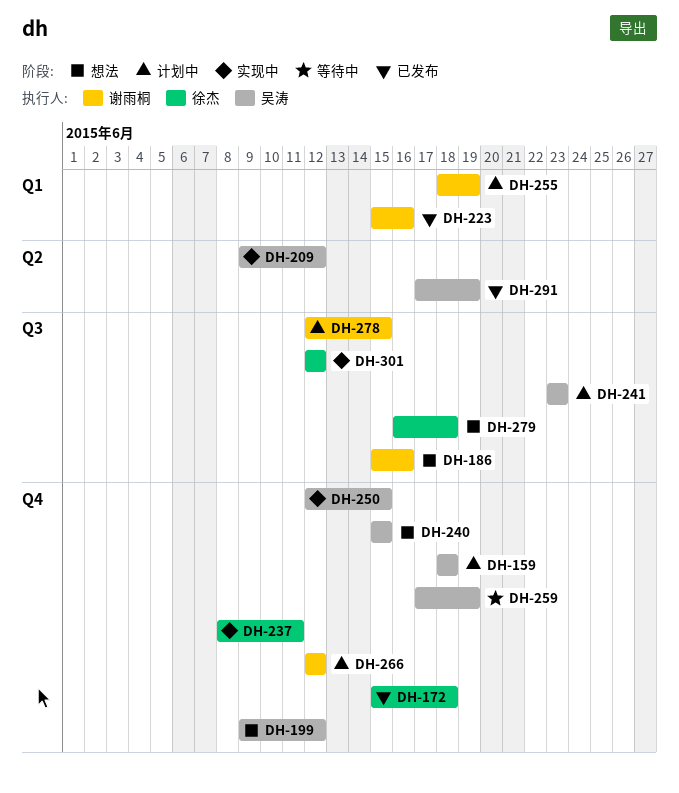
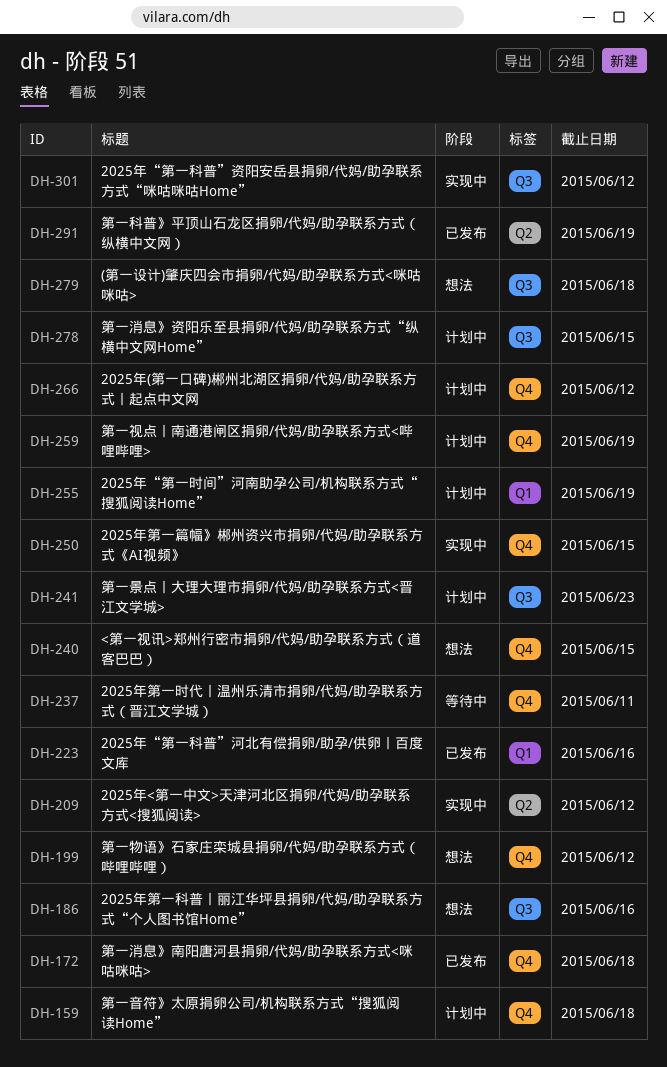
DH-237, status: 实现中 -> 等待中
DH-259, status: 等待中 -> 计划中

